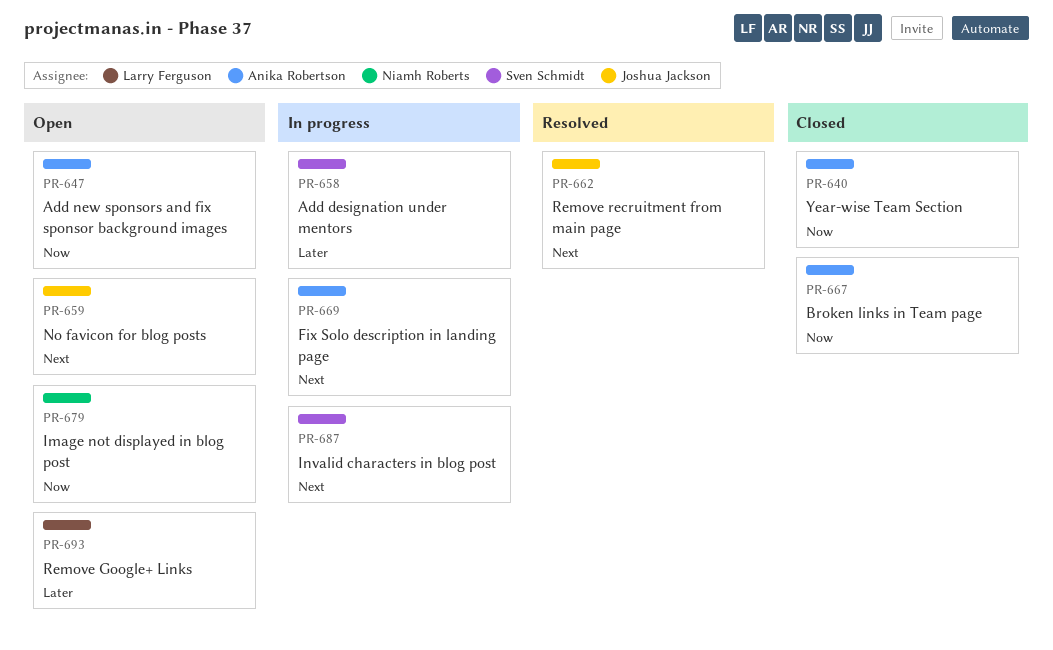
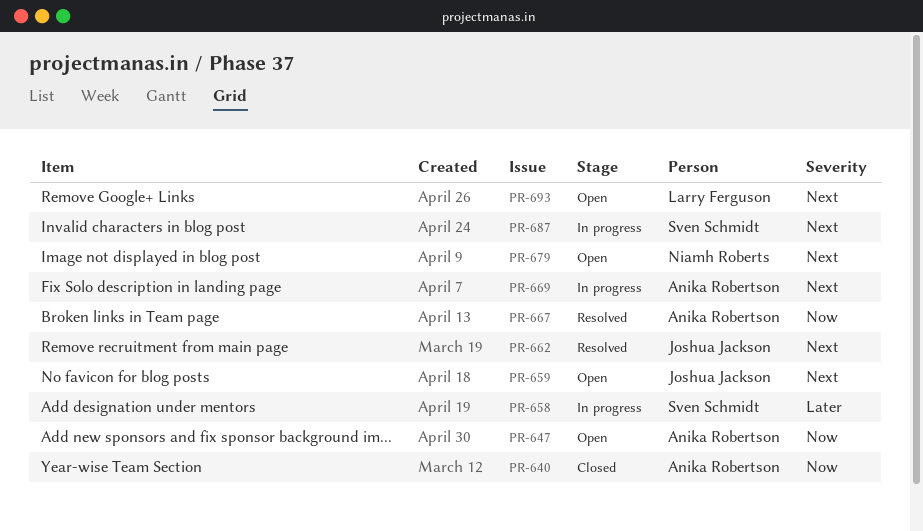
PR-667, status: Closed -> Resolved
PR-679, priority: Now -> Next
PR-693, priority: Later -> Next

